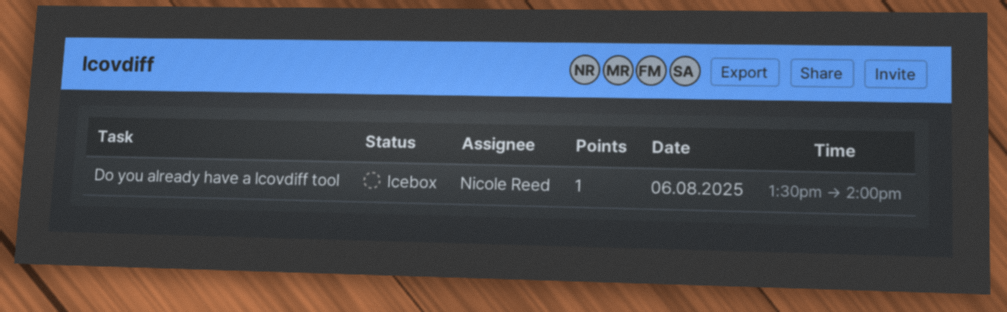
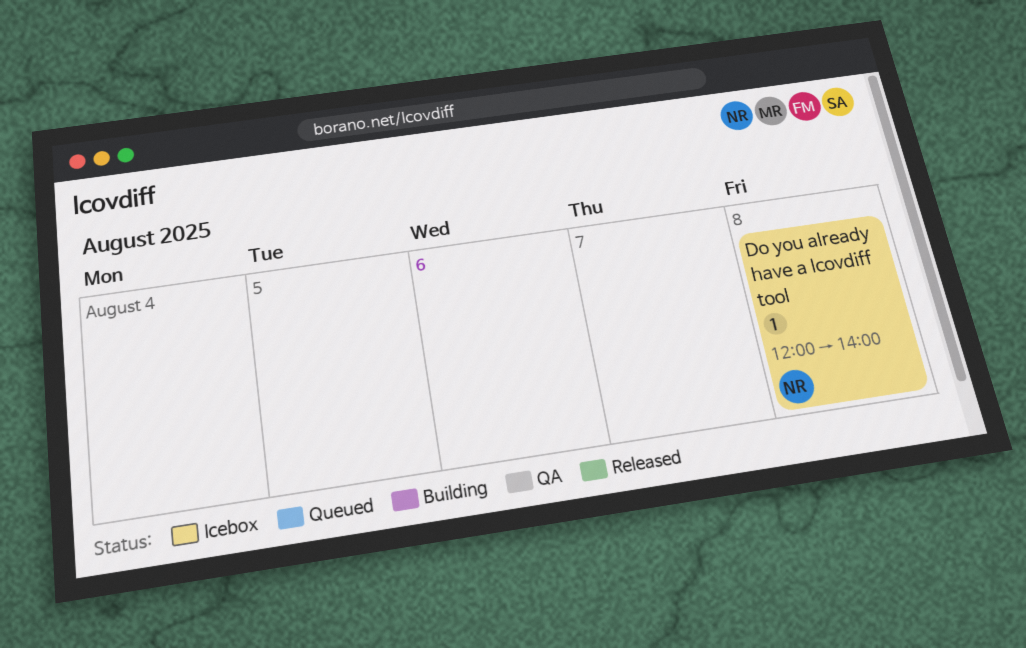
Do you already have a lcovdiff tool, day: Aug 6 -> Aug 8
Do you already have a lcovdiff tool, begins: 13:30 -> 12:00

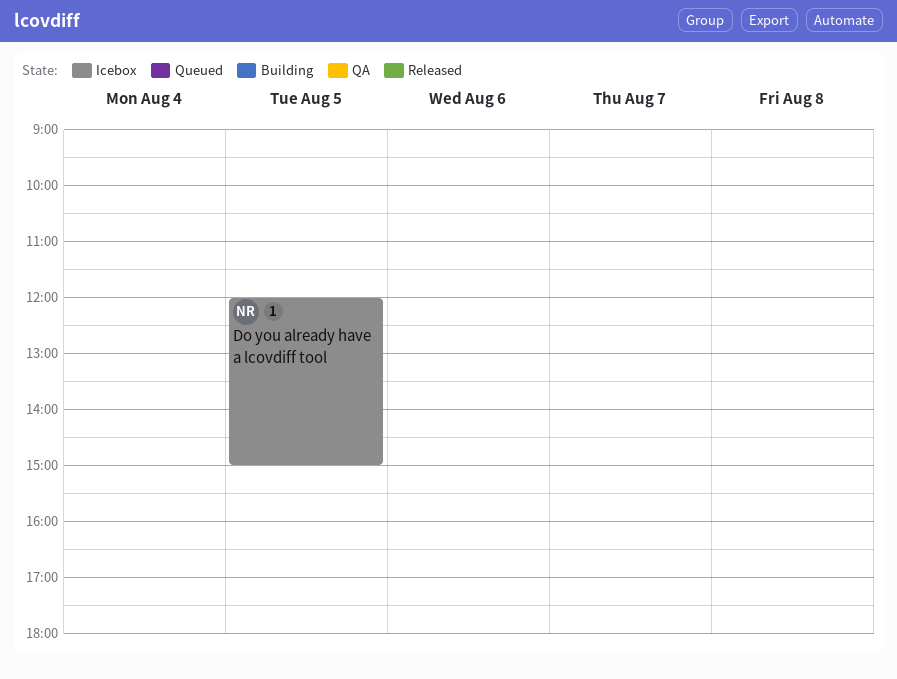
Do you already have a lcovdiff tool, day: Aug 8 -> Aug 5
Do you already have a lcovdiff tool, ends: 14:00 -> 15:00

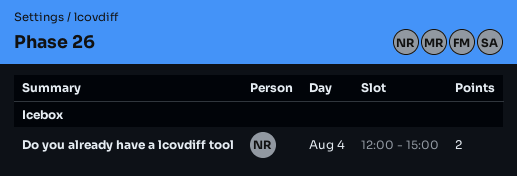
Do you already have a lcovdiff tool, estimate: 1 -> 2
Do you already have a lcovdiff tool, day: Aug 5 -> Aug 4

